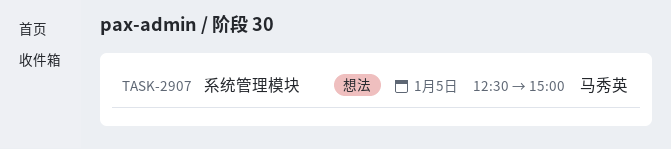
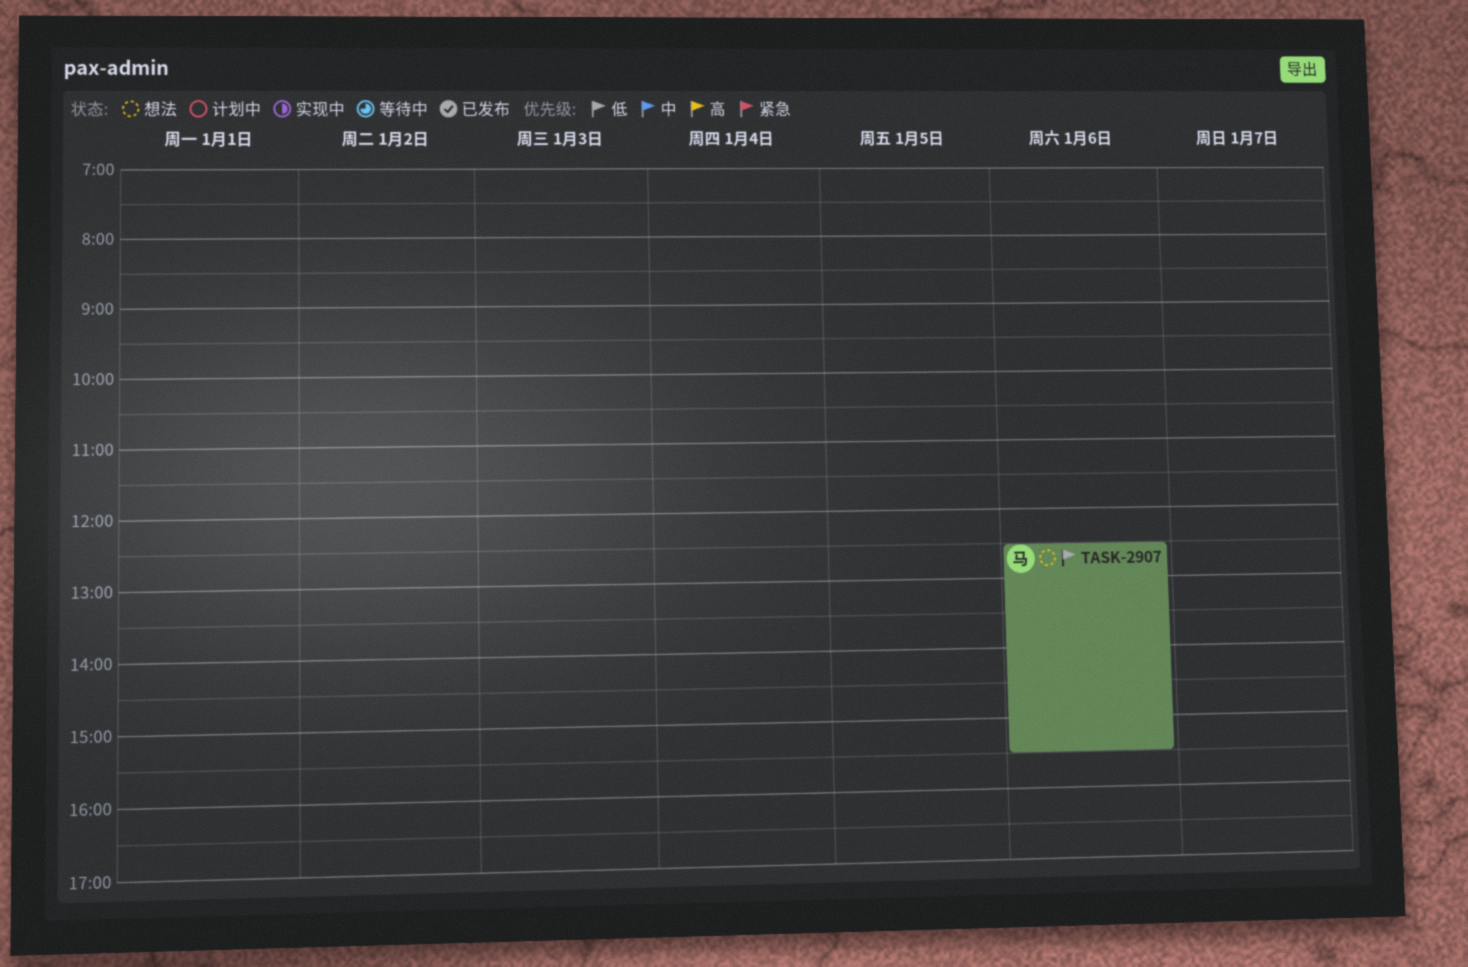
TASK-2907, day: Jan 5 -> Jan 6
TASK-2907, ends: 15:00 -> 15:30

